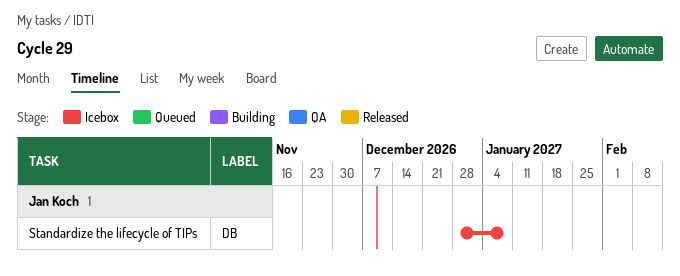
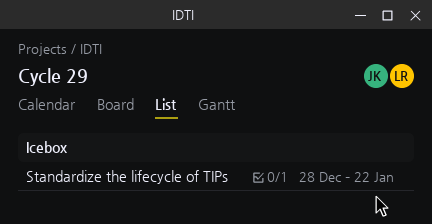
Standardize the lifecycle of TIPs, due: Jan 8 -> Jan 22

